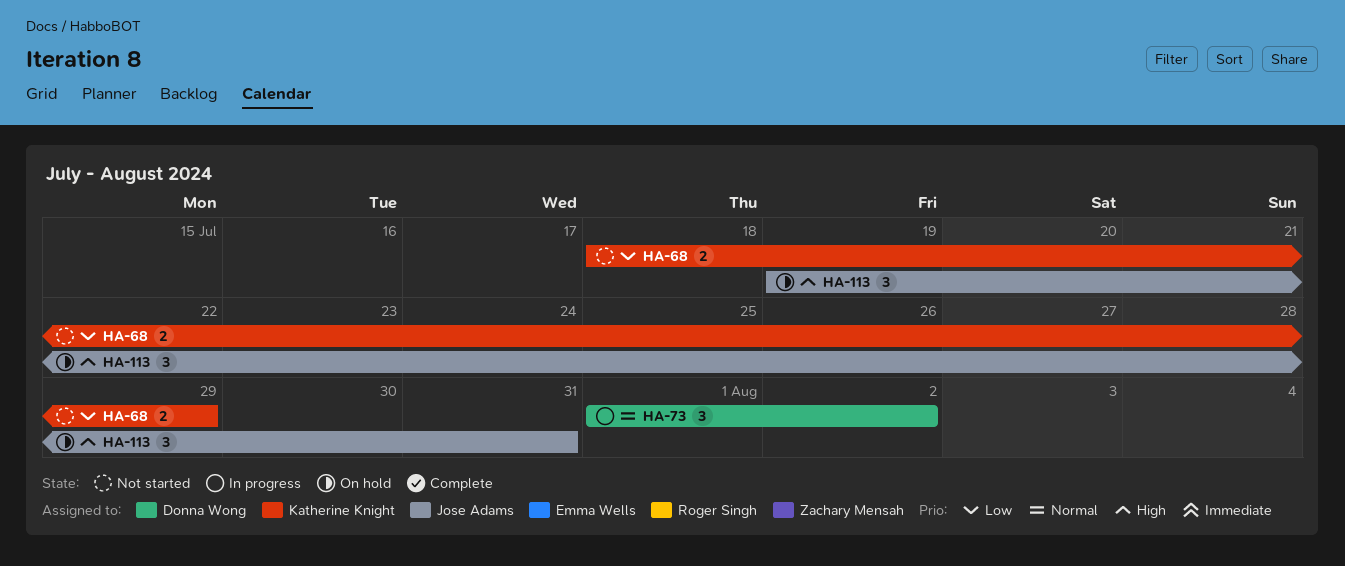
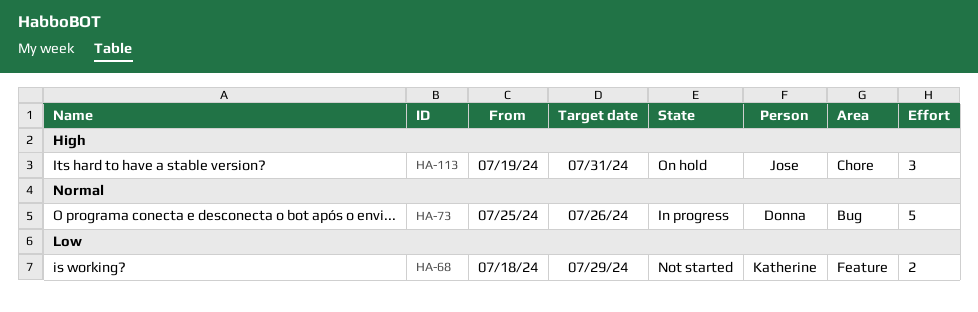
HA-73, estimate: 3 -> 5
HA-73, start: Aug 1 -> Jul 25
HA-73, due: Aug 2 -> Jul 26

